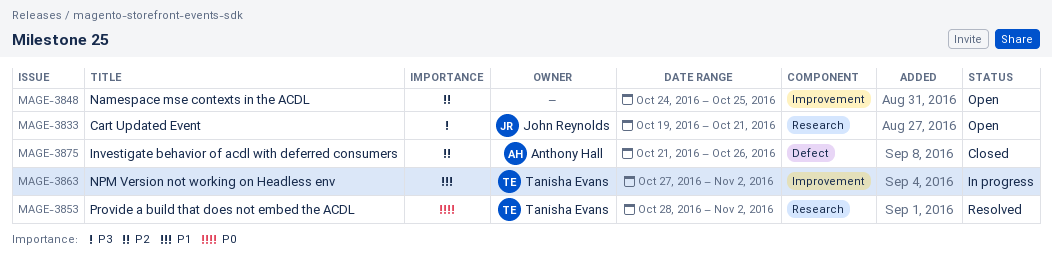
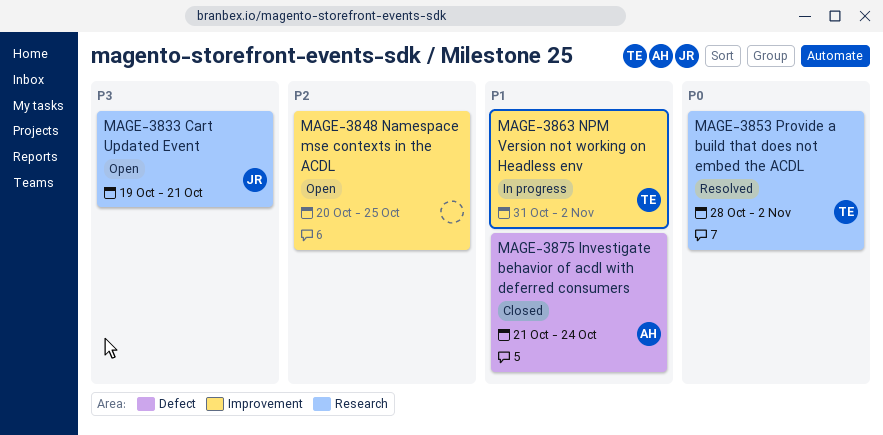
MAGE-3848, start: Oct 24 -> Oct 20
MAGE-3863, start: Oct 27 -> Oct 31
MAGE-3875, priority: P2 -> P1
MAGE-3875, due: Oct 26 -> Oct 24

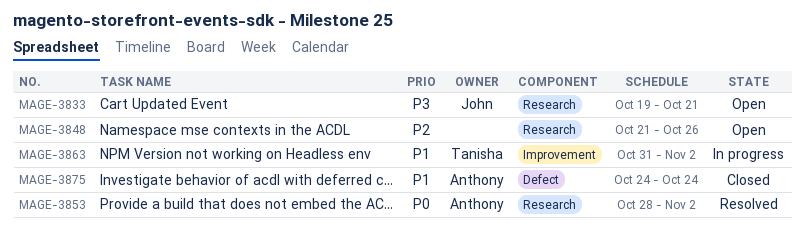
MAGE-3848, label: Improvement -> Research
MAGE-3848, start: Oct 20 -> Oct 21
MAGE-3848, due: Oct 25 -> Oct 26
MAGE-3853, owner: Tanisha -> Anthony
MAGE-3875, start: Oct 21 -> Oct 24

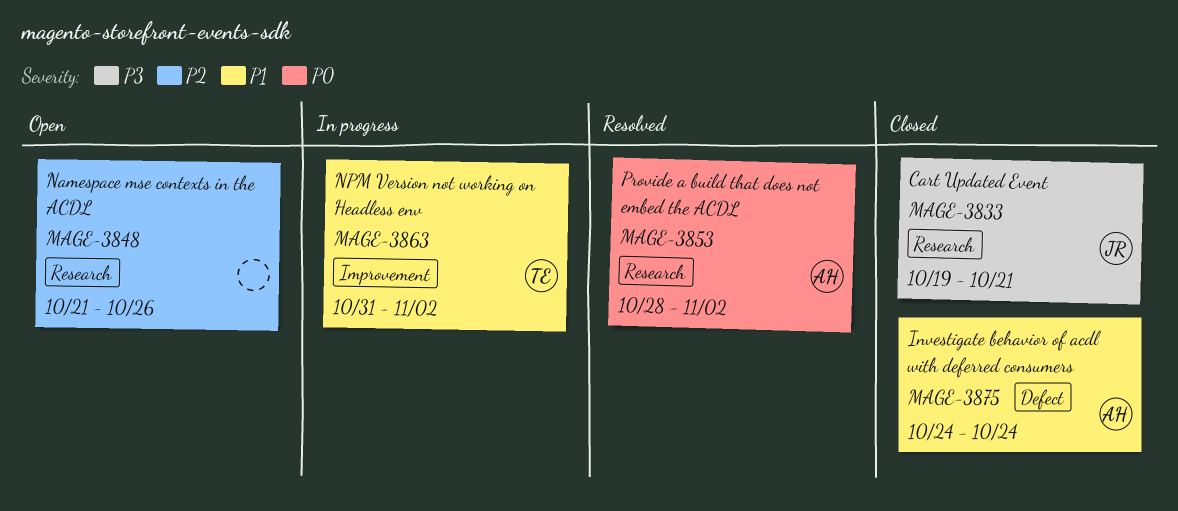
MAGE-3833, status: Open -> Closed

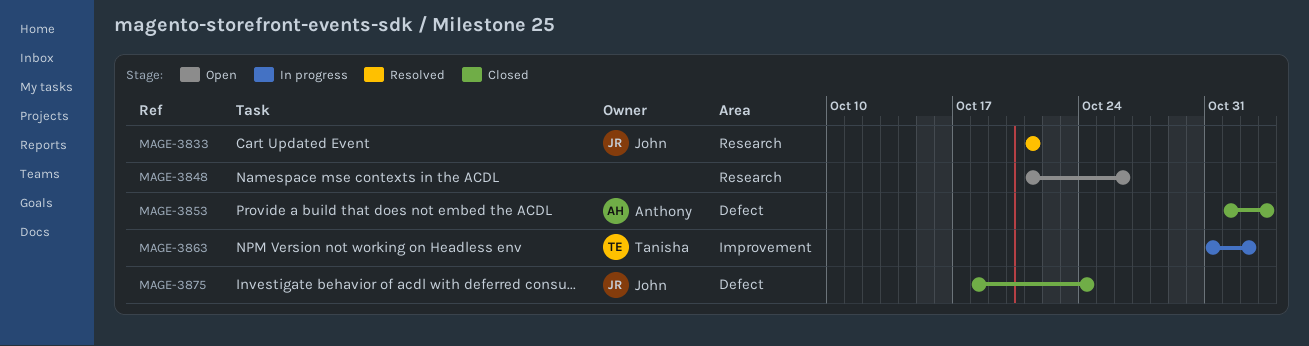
MAGE-3833, status: Closed -> Resolved
MAGE-3833, start: Oct 19 -> Oct 21
MAGE-3853, status: Resolved -> Closed
MAGE-3853, label: Research -> Defect
MAGE-3853, start: Oct 28 -> Nov 1
MAGE-3853, due: Nov 2 -> Nov 3
MAGE-3875, owner: Anthony -> John
MAGE-3875, start: Oct 24 -> Oct 18

